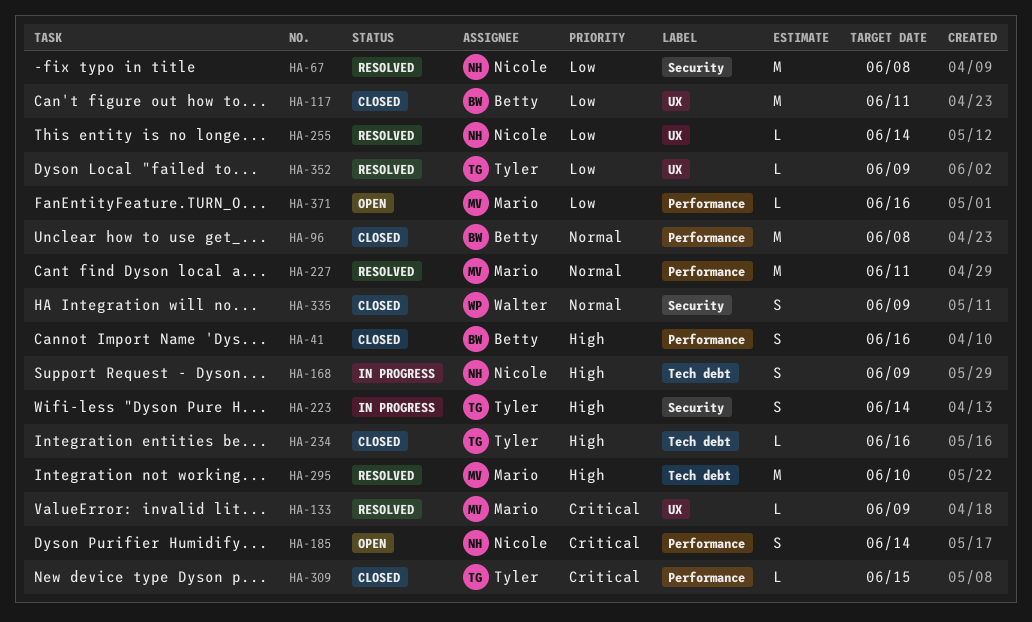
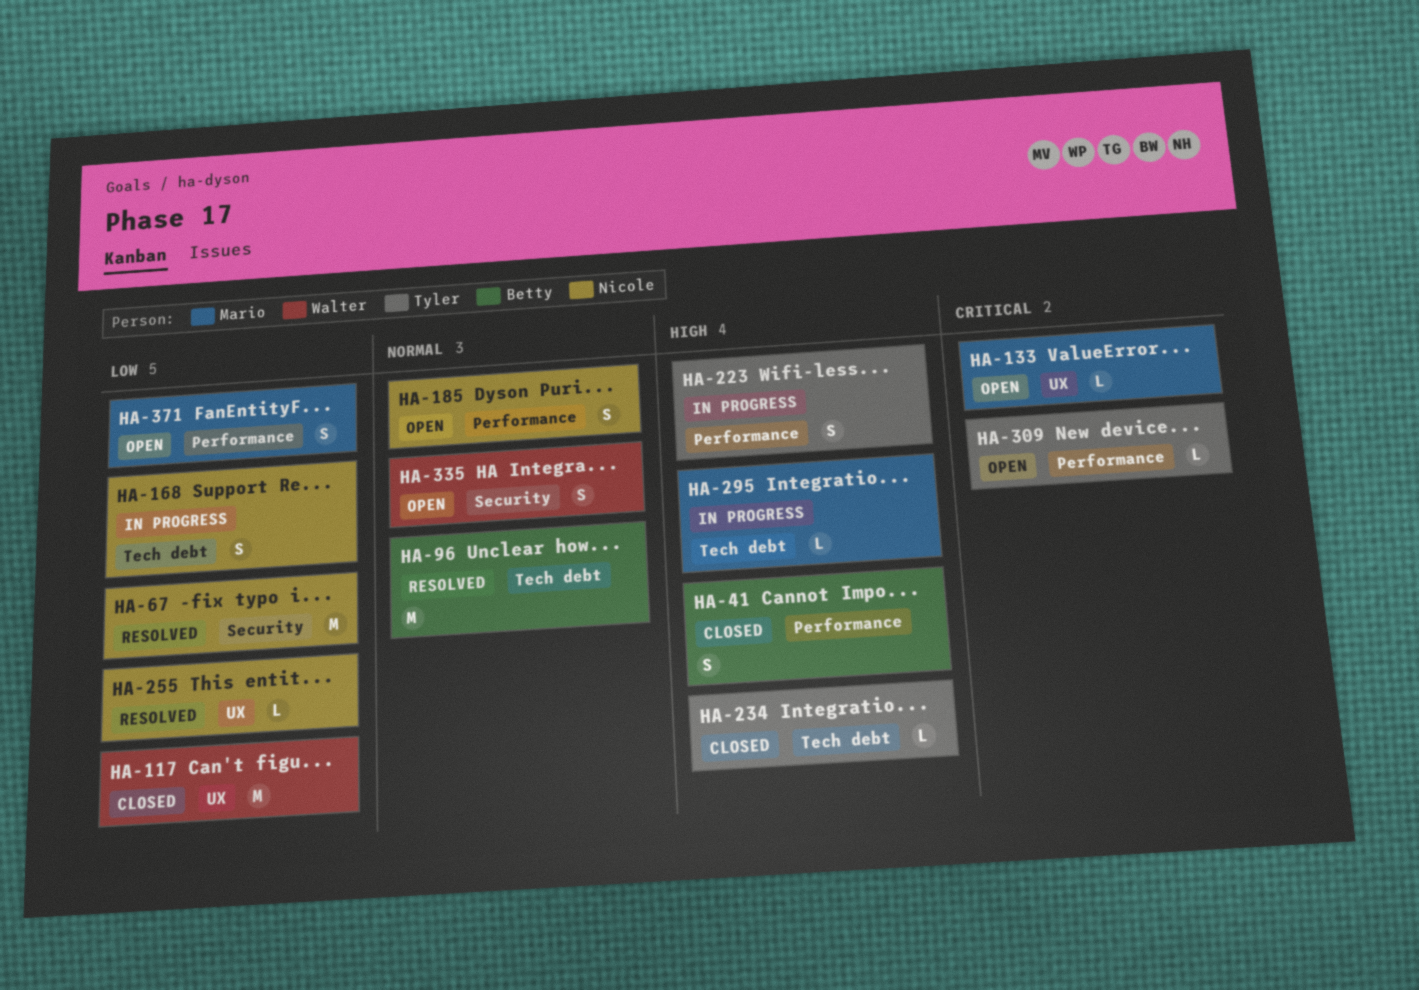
HA-96, status: Closed -> Resolved
HA-96, label: Performance -> Tech debt
HA-117, owner: Betty -> Walter
HA-133, status: Resolved -> Open
HA-168, priority: High -> Low
HA-185, priority: Critical -> Normal
HA-223, label: Security -> Performance
HA-227: present -> none
HA-295, status: Resolved -> In progress
HA-295, estimate: M -> L
HA-309, status: Closed -> Open
HA-335, status: Closed -> Open
HA-352: present -> none
HA-371, estimate: L -> S

